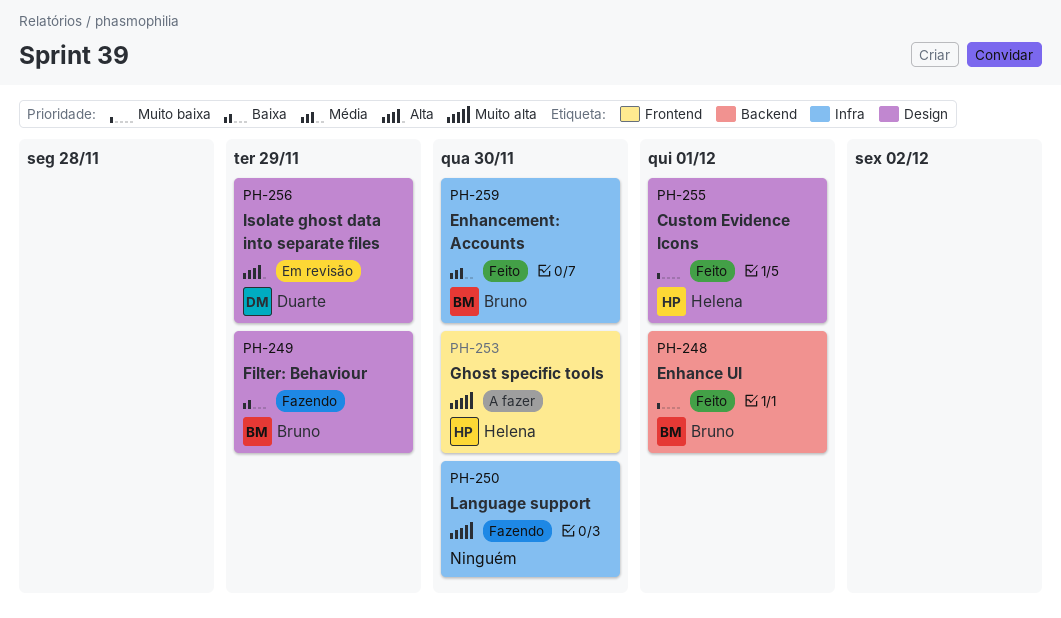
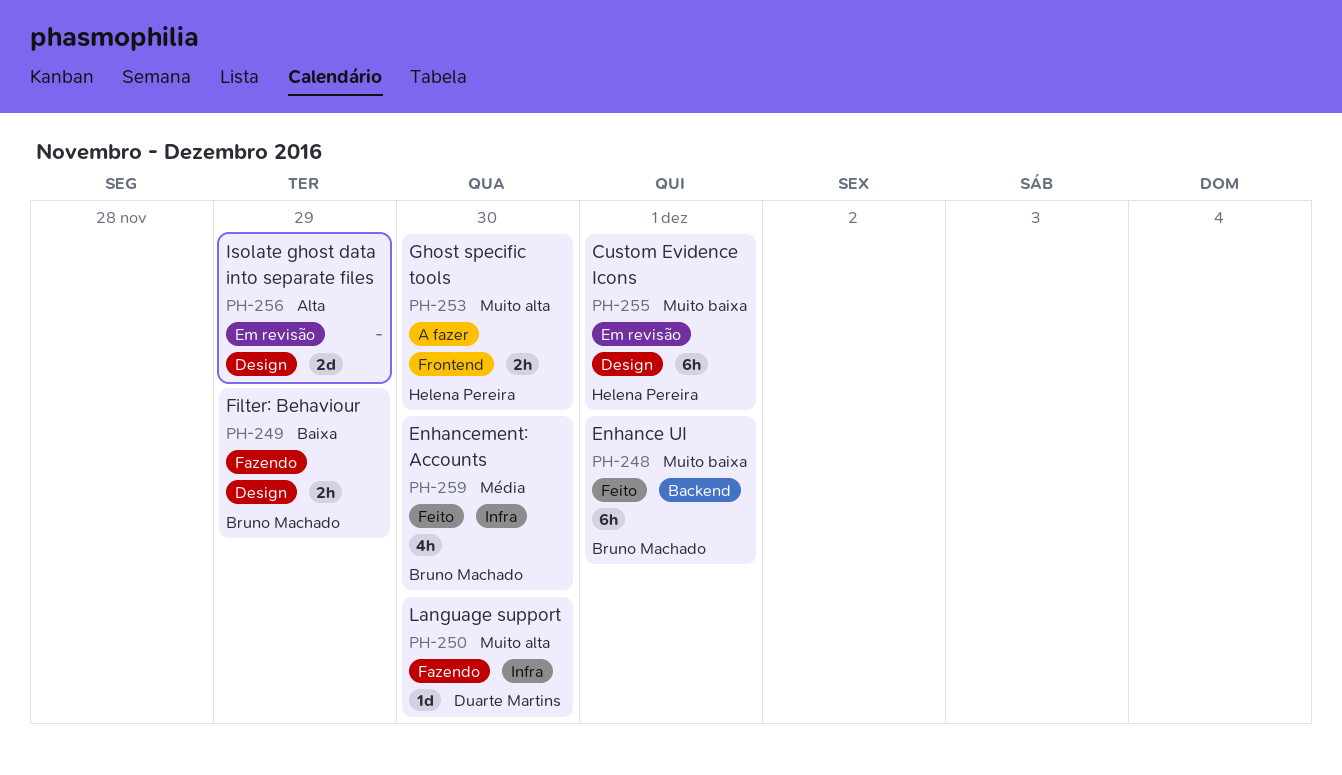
PH-250, owner: none -> Duarte Martins
PH-255, status: Feito -> Em revisão
PH-256, owner: Duarte Martins -> none

